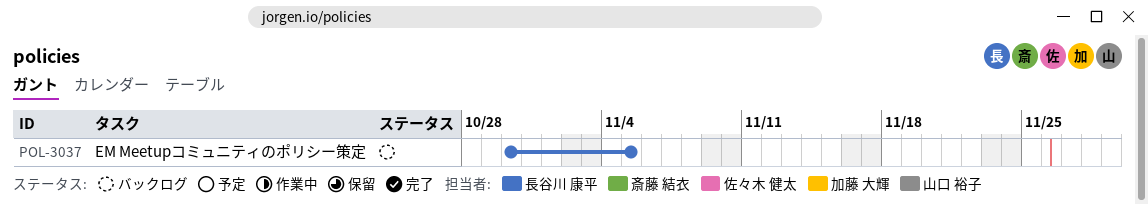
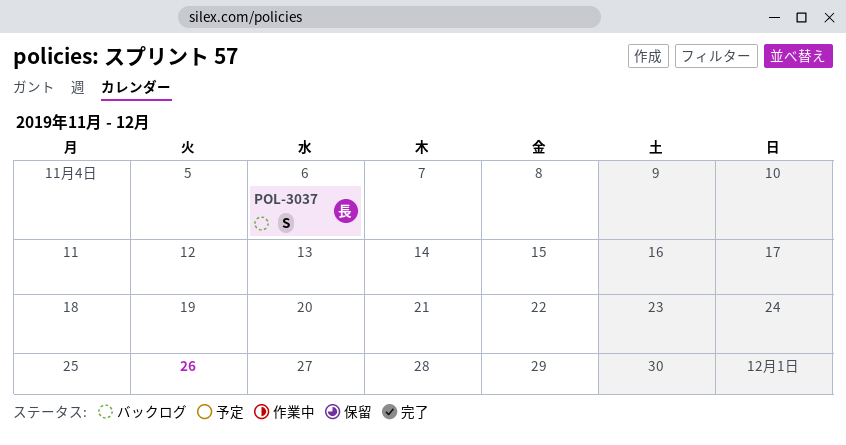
POL-3037, due: Nov 5 -> Nov 6

